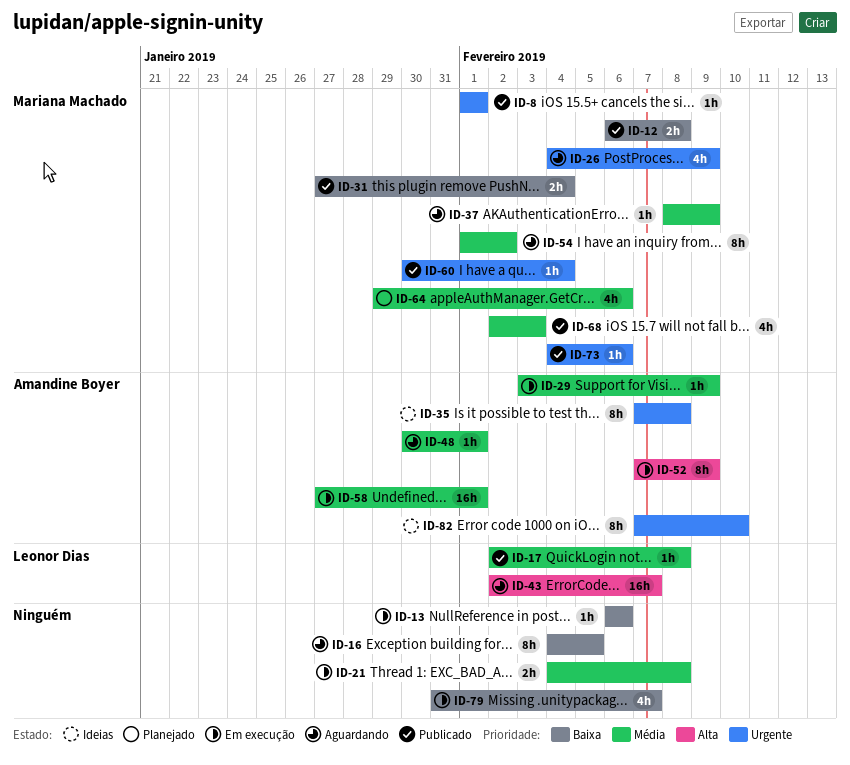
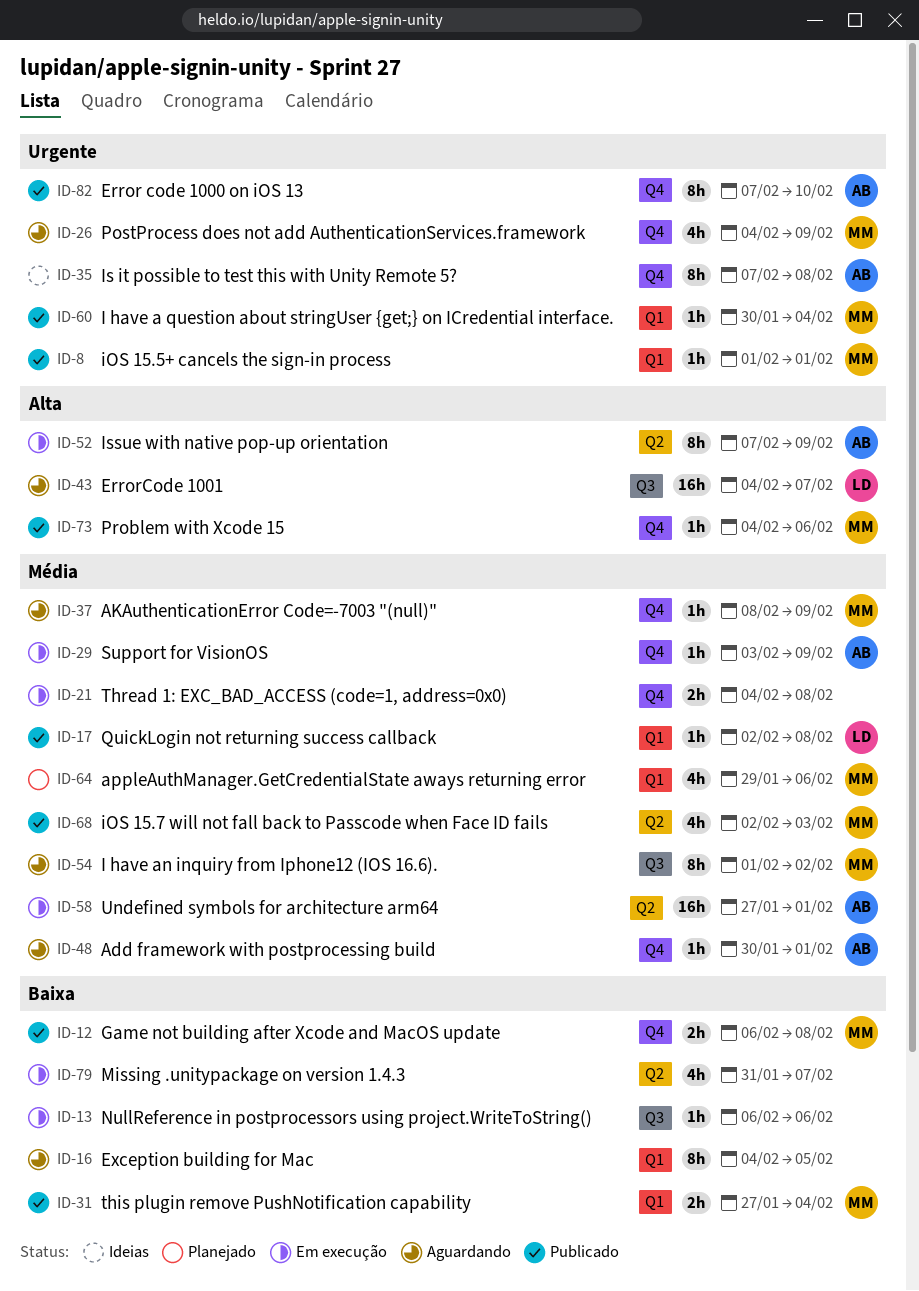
ID-43, start: Feb 2 -> Feb 4
ID-73, priority: Urgente -> Alta
ID-82, status: Ideias -> Publicado

